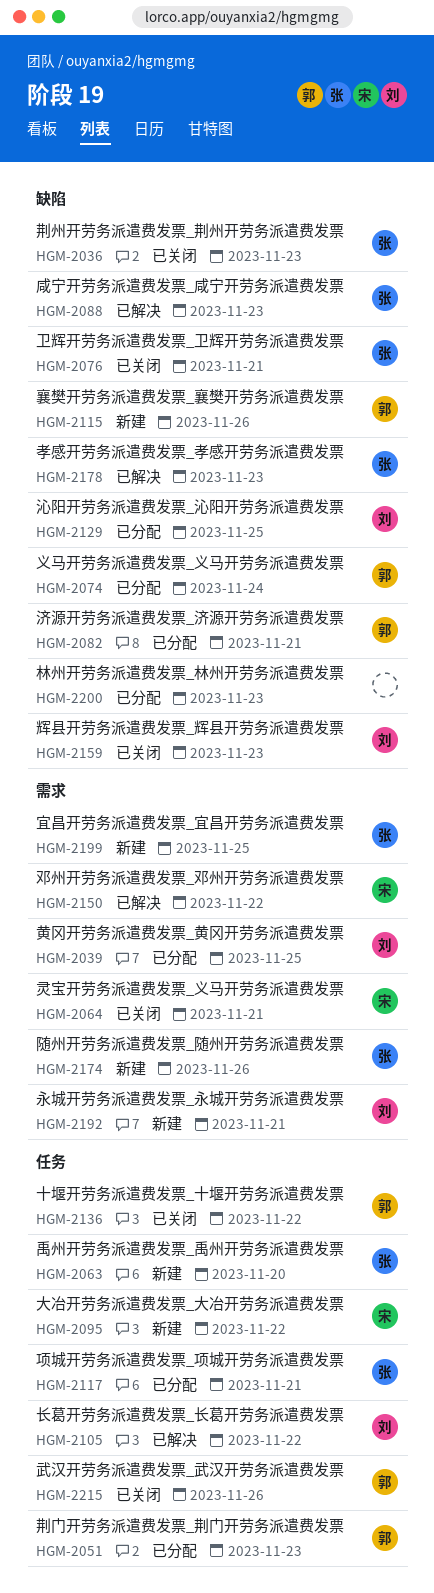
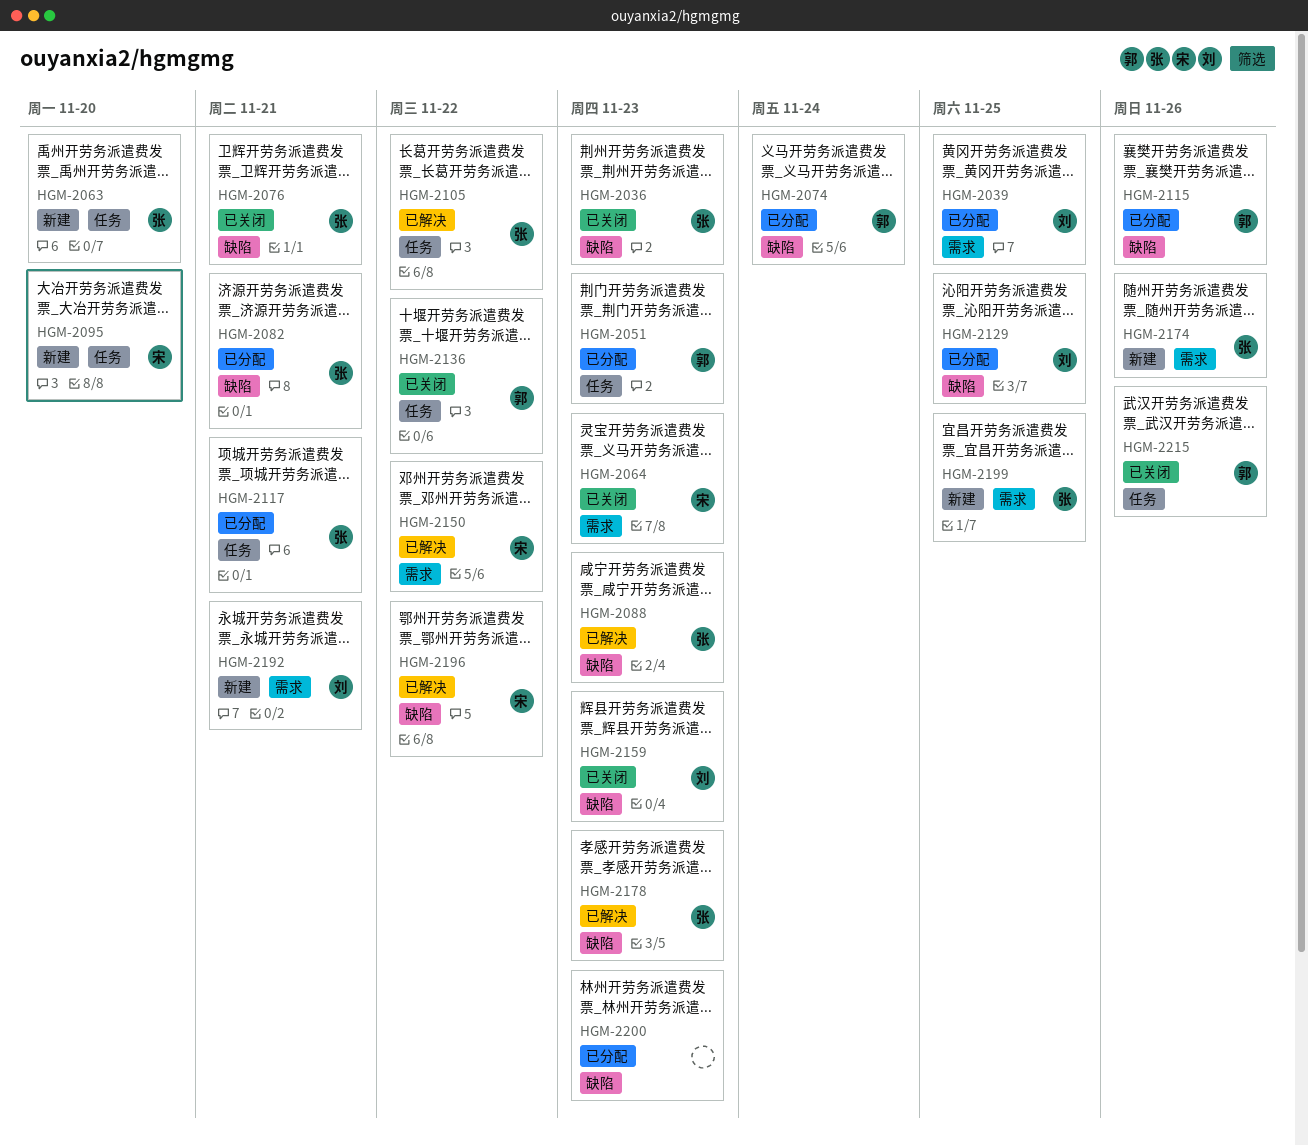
HGM-2064, due: Nov 21 -> Nov 23
HGM-2082, owner: 郭 -> 张
HGM-2095, due: Nov 22 -> Nov 20
HGM-2105, owner: 刘 -> 张
HGM-2115, status: 新建 -> 已分配
HGM-2196: none -> present

